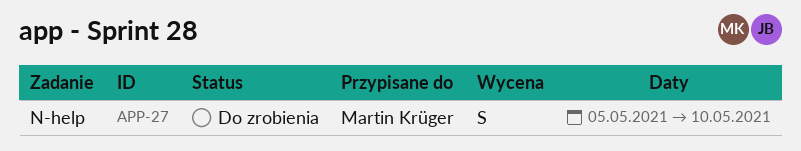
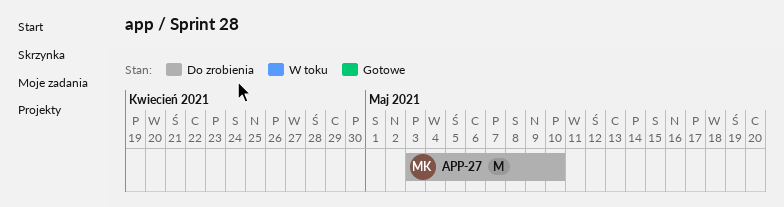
APP-27, estimate: S -> M
APP-27, start: May 5 -> May 3

